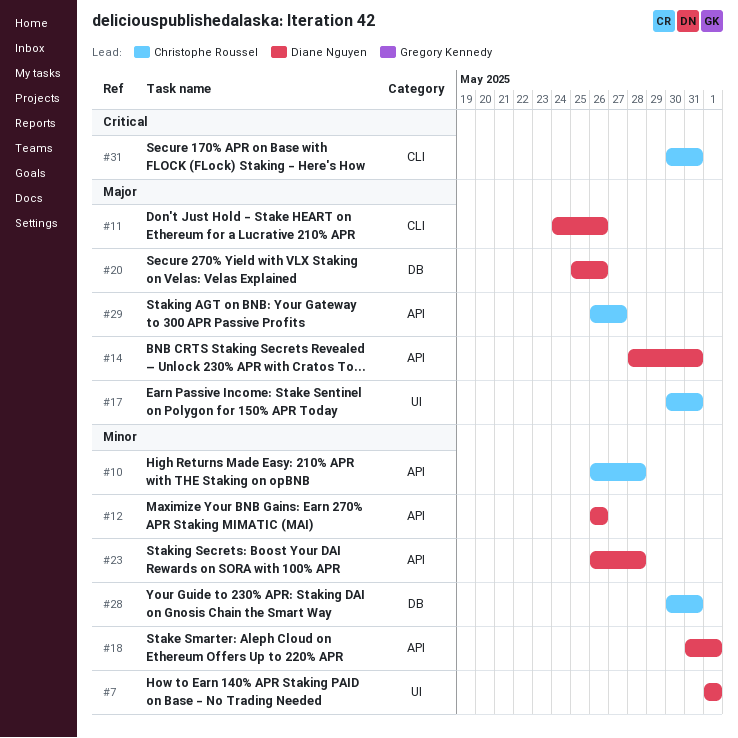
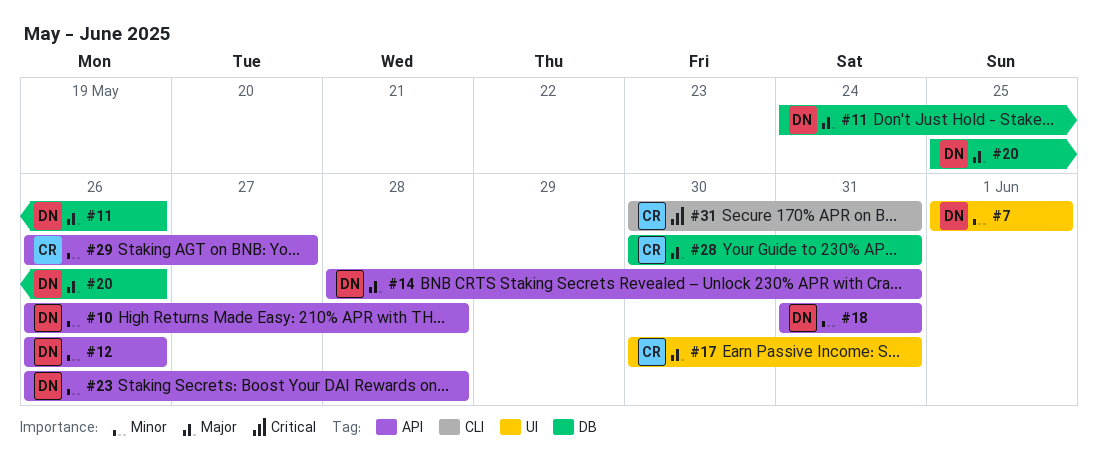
#10, owner: Christophe Roussel -> Diane Nguyen
#11, label: CLI -> DB
#18, due: Jun 1 -> May 31
#28, priority: Minor -> Major
#29, priority: Major -> Minor

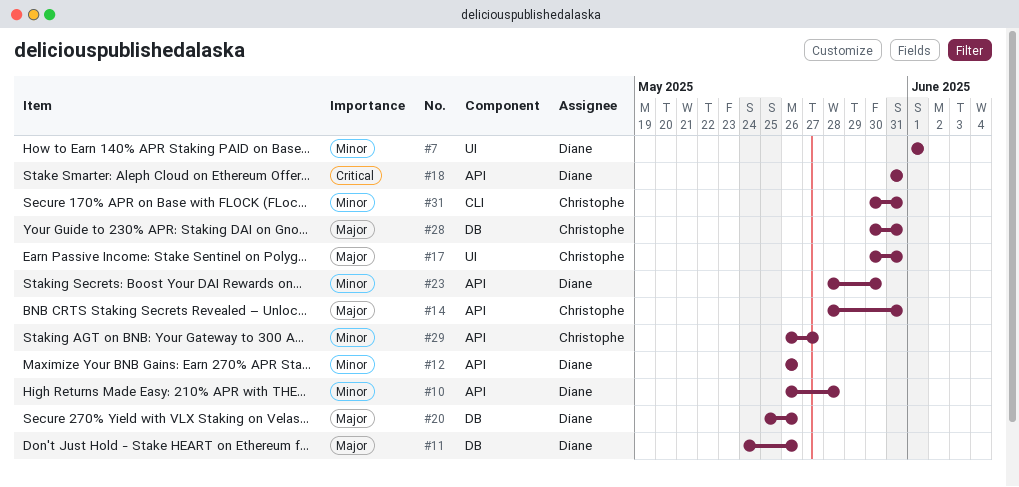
#14, owner: Diane -> Christophe
#18, priority: Minor -> Critical
#23, start: May 26 -> May 28
#23, due: May 28 -> May 30
#31, priority: Critical -> Minor

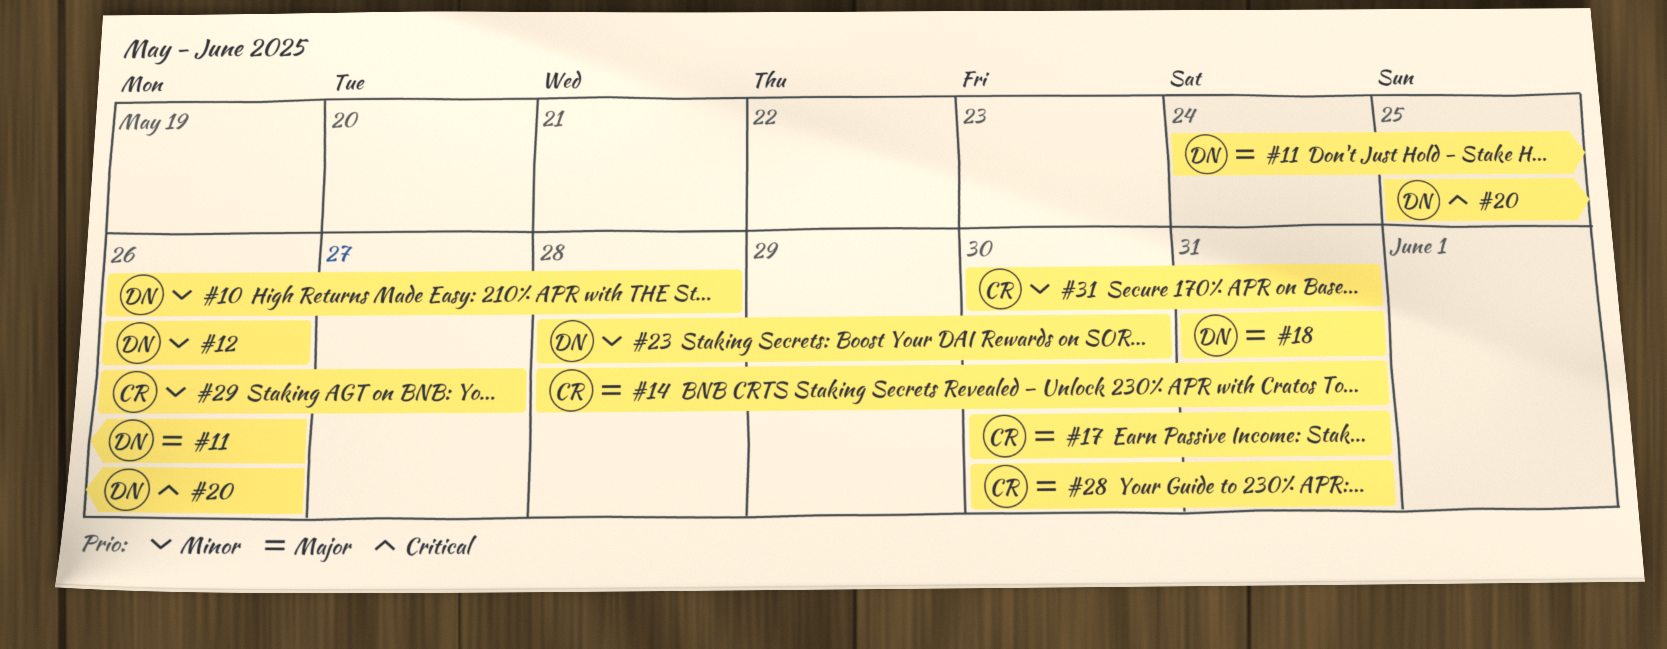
#7: present -> none
#18, priority: Critical -> Major
#20, priority: Major -> Critical

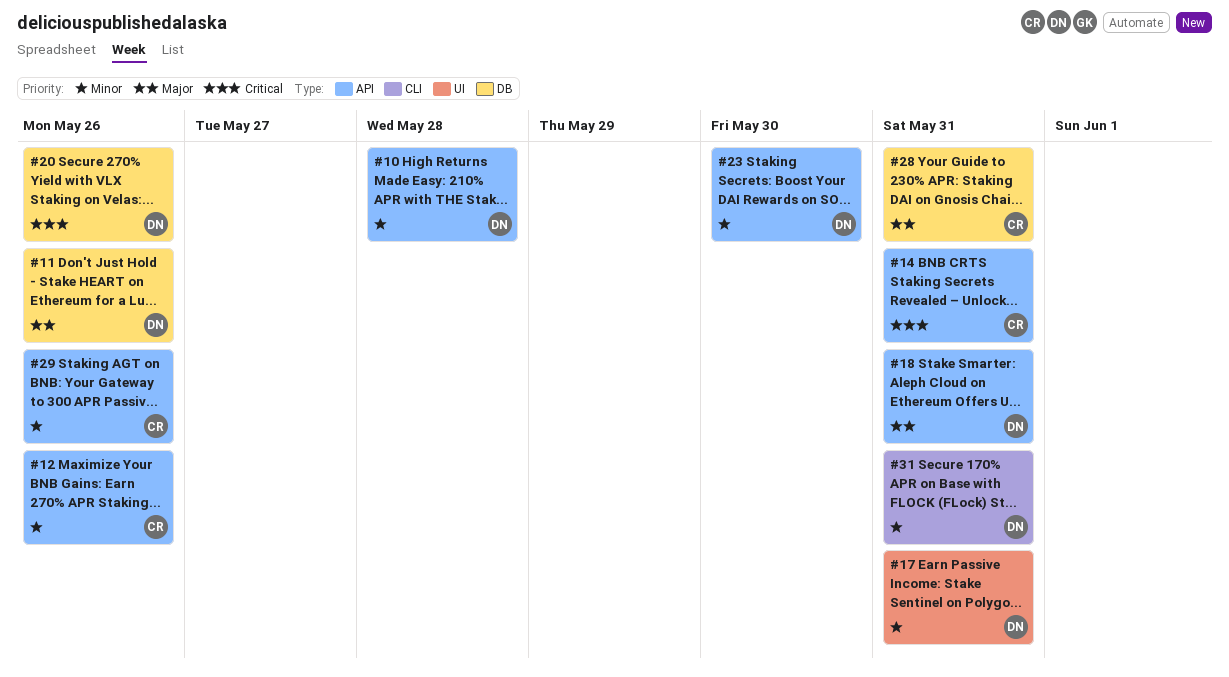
#12, owner: DN -> CR
#14, priority: Major -> Critical
#17, owner: CR -> DN
#17, priority: Major -> Minor
#29, due: May 27 -> May 26
#31, owner: CR -> DN

